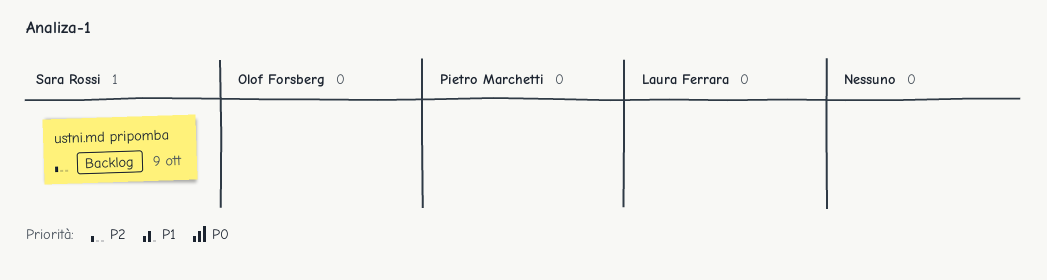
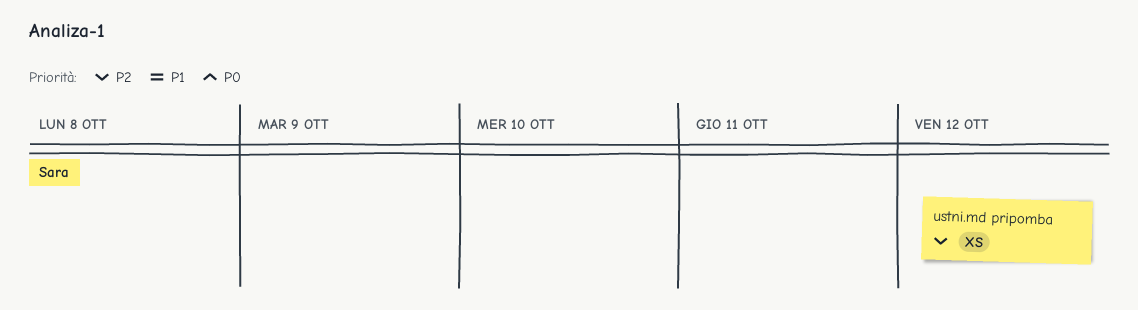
ustni.md pripomba, due: Oct 9 -> Oct 12

